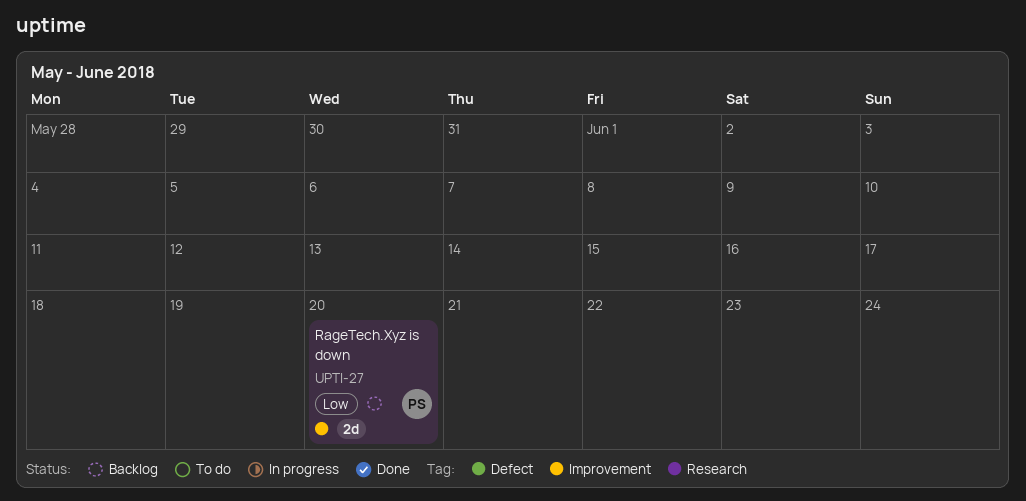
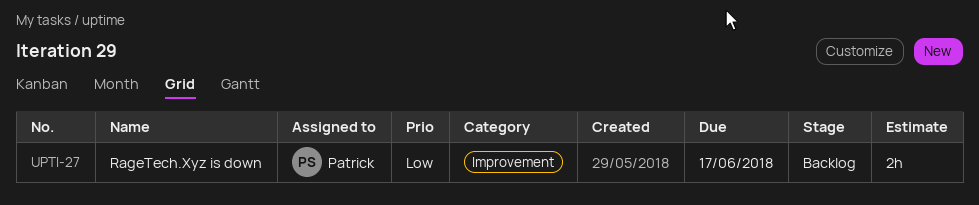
UPTI-27, estimate: 2d -> 2h
UPTI-27, due: Jun 20 -> Jun 17

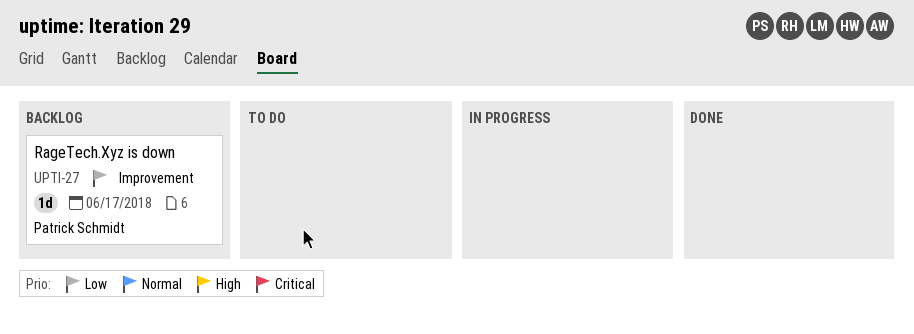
UPTI-27, estimate: 2h -> 1d

